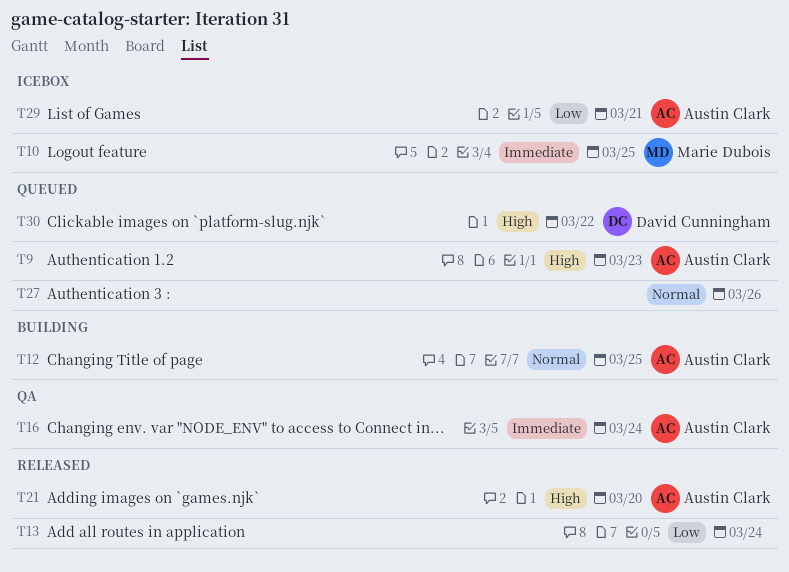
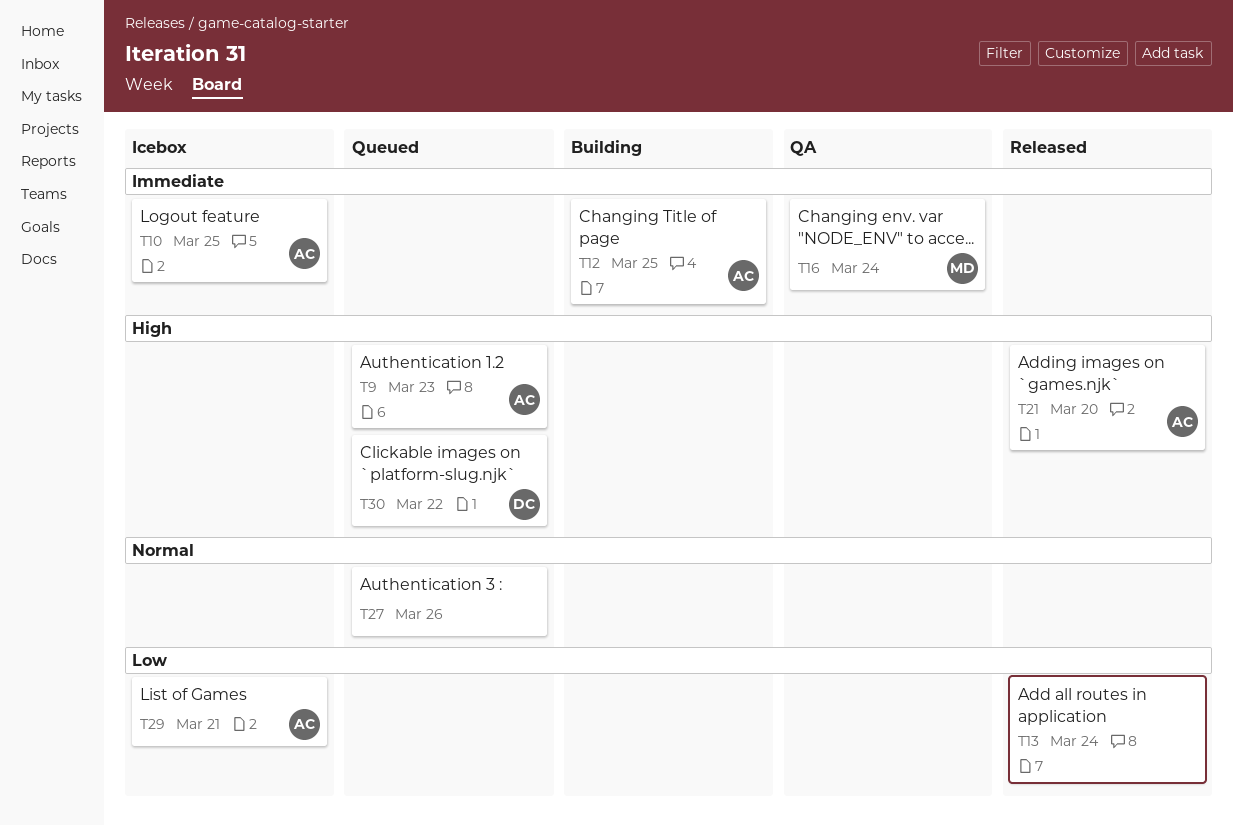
T10, owner: Marie Dubois -> Austin Clark
T12, priority: Normal -> Immediate
T16, owner: Austin Clark -> Marie Dubois

